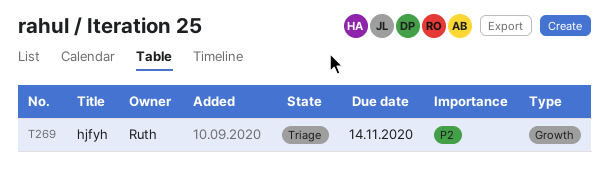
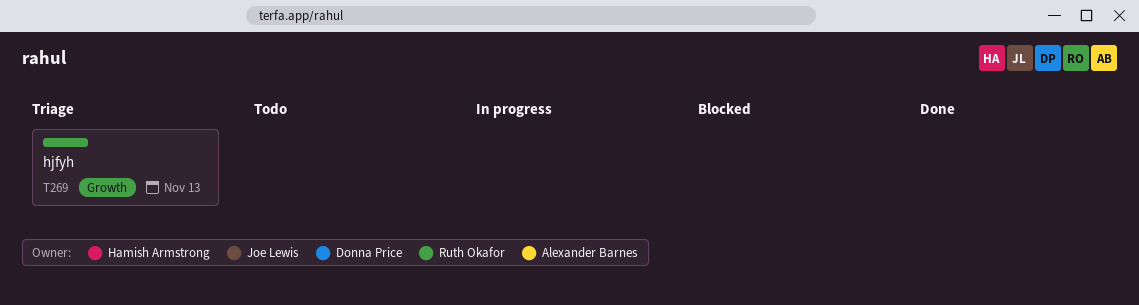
T269, due: Nov 14 -> Nov 13

